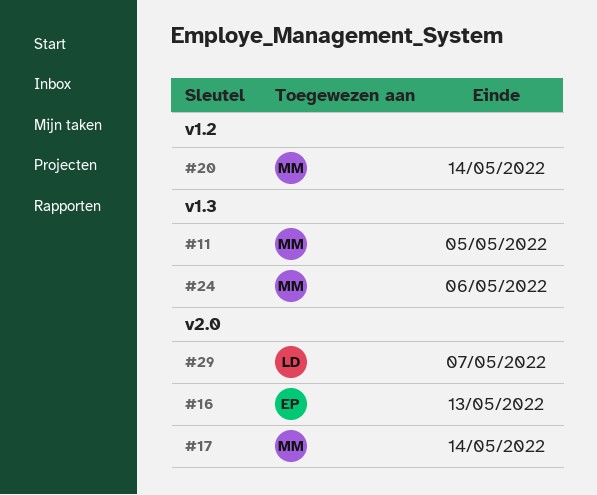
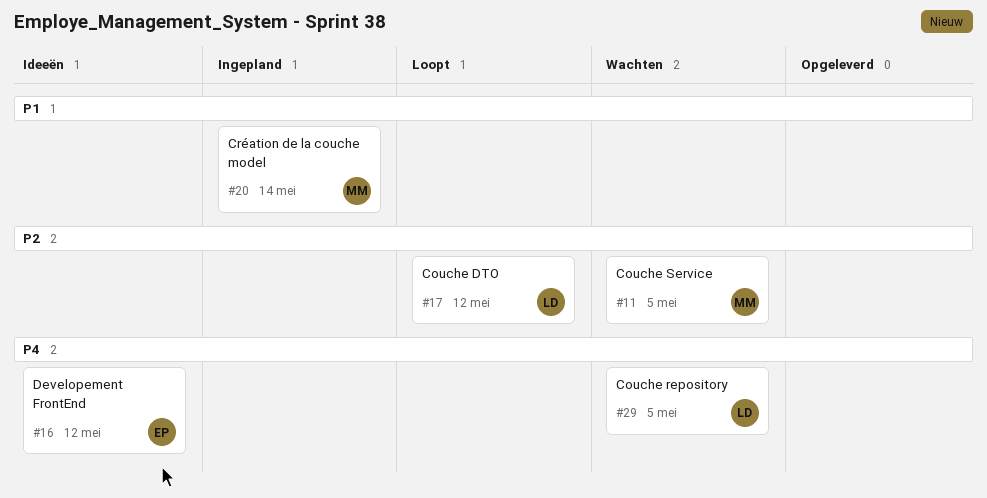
#16, due: May 13 -> May 12
#17, owner: MM -> LD
#17, due: May 14 -> May 12
#24: present -> none
#29, due: May 7 -> May 5

